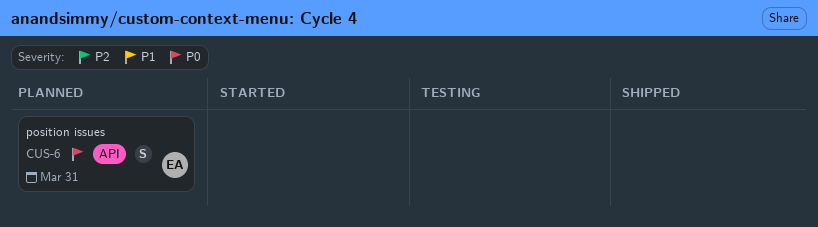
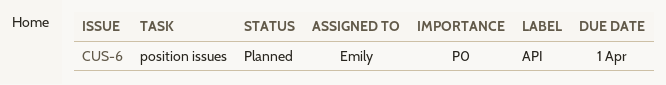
CUS-6, due: Mar 31 -> Apr 1

